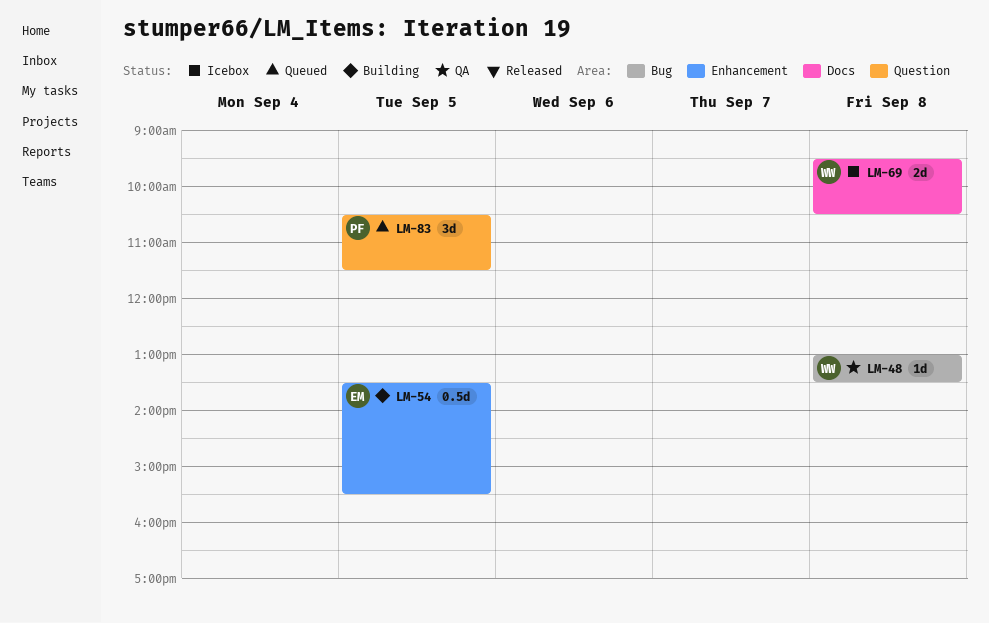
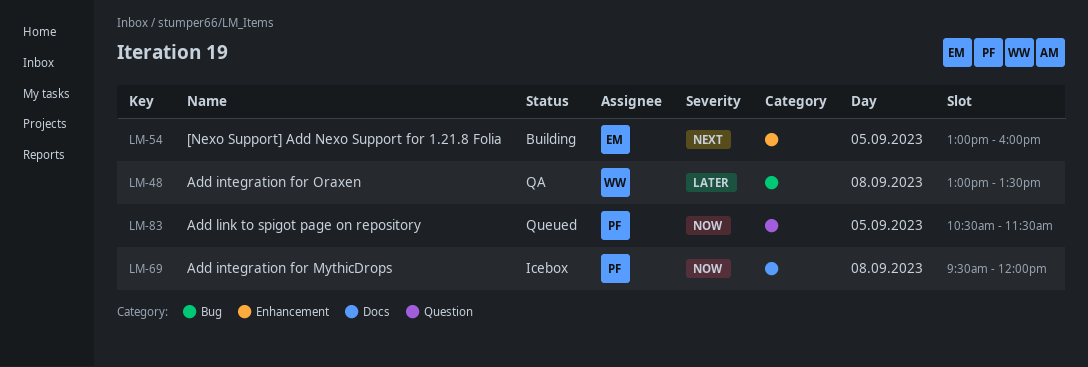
LM-54, begins: 13:30 -> 13:00
LM-54, ends: 15:30 -> 16:00
LM-69, owner: WW -> PF
LM-69, ends: 10:30 -> 12:00

